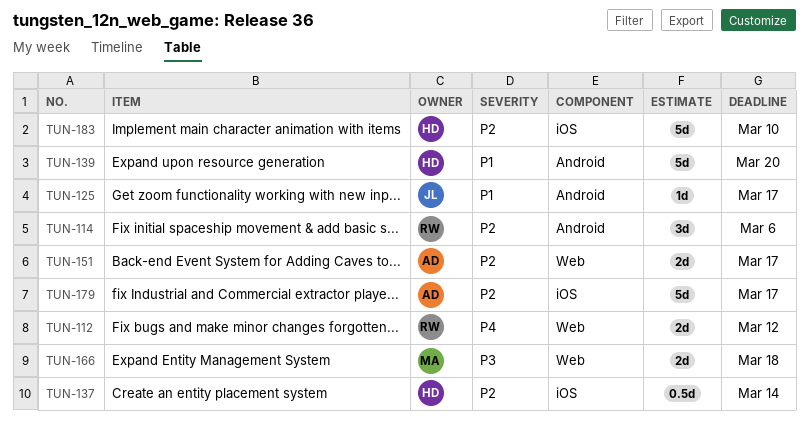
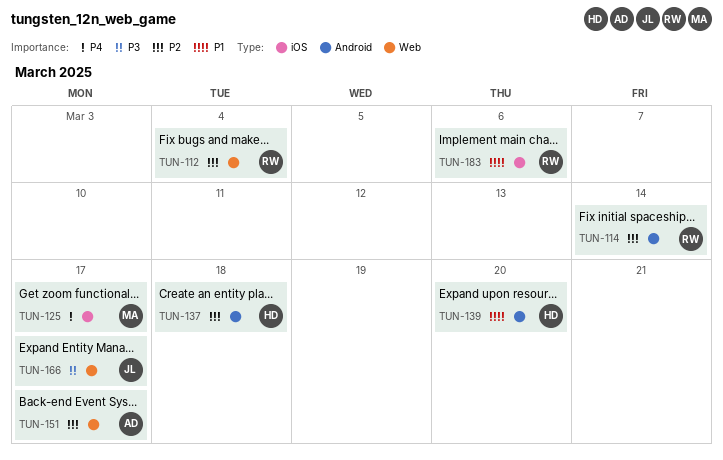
TUN-112, priority: P4 -> P2
TUN-112, due: Mar 12 -> Mar 4
TUN-114, due: Mar 6 -> Mar 14
TUN-125, owner: JL -> MA
TUN-125, priority: P1 -> P4
TUN-125, label: Android -> iOS
TUN-137, label: iOS -> Android
TUN-137, due: Mar 14 -> Mar 18
TUN-166, owner: MA -> JL
TUN-166, due: Mar 18 -> Mar 17
TUN-179: present -> none
TUN-183, owner: HD -> RW
TUN-183, priority: P2 -> P1
TUN-183, due: Mar 10 -> Mar 6

